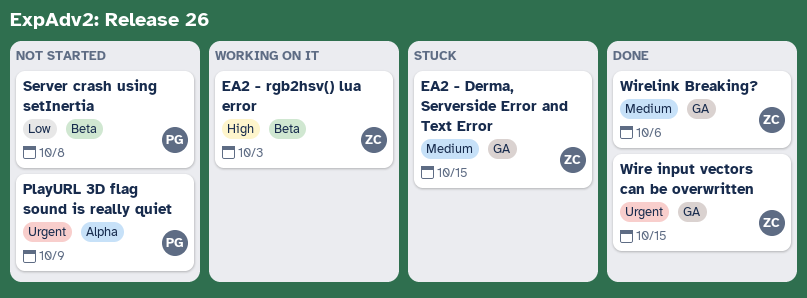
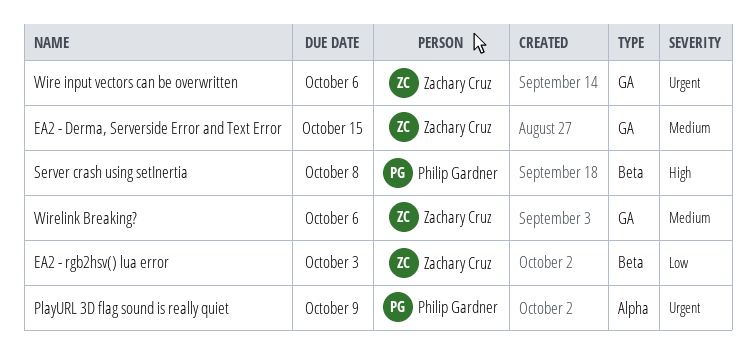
EA2 - rgb2hsv() lua error, priority: High -> Low
Server crash using setInertia, priority: Low -> High
Wire input vectors can be overwritten, due: Oct 15 -> Oct 6

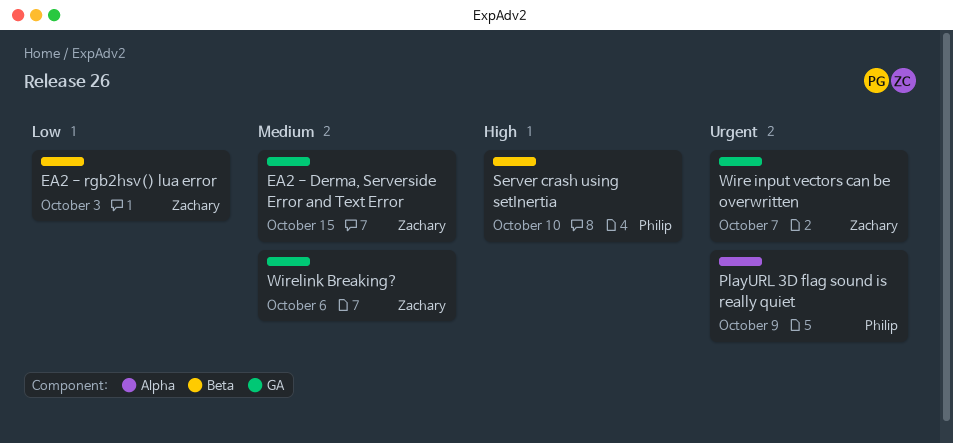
Server crash using setInertia, due: Oct 8 -> Oct 10
Wire input vectors can be overwritten, due: Oct 6 -> Oct 7

